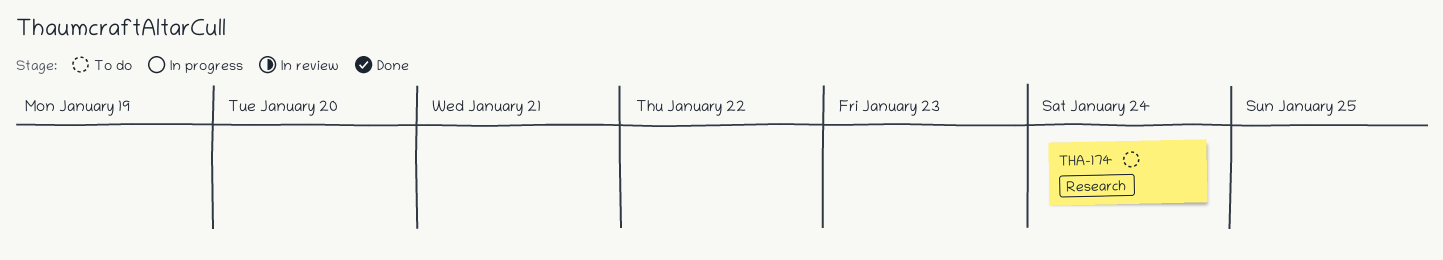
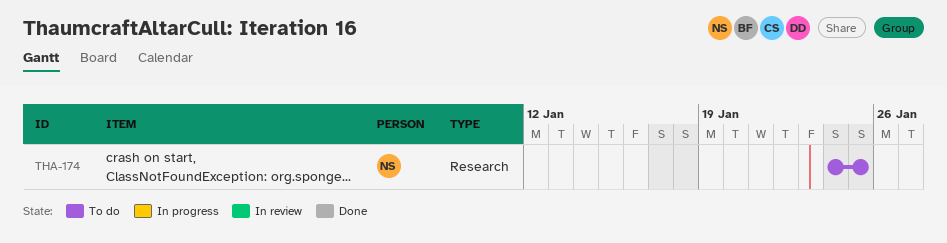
THA-174, due: Jan 24 -> Jan 25

